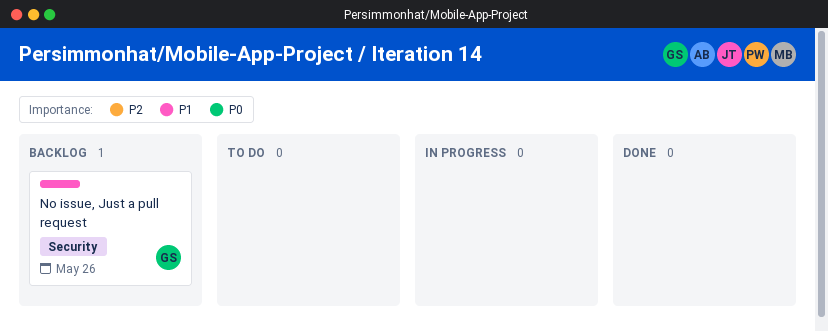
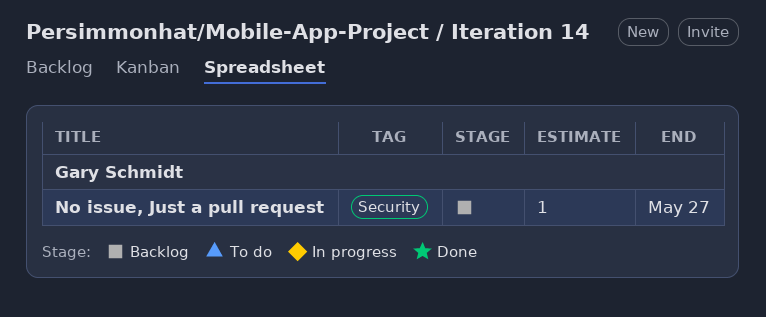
No issue, Just a pull request, due: May 26 -> May 27

